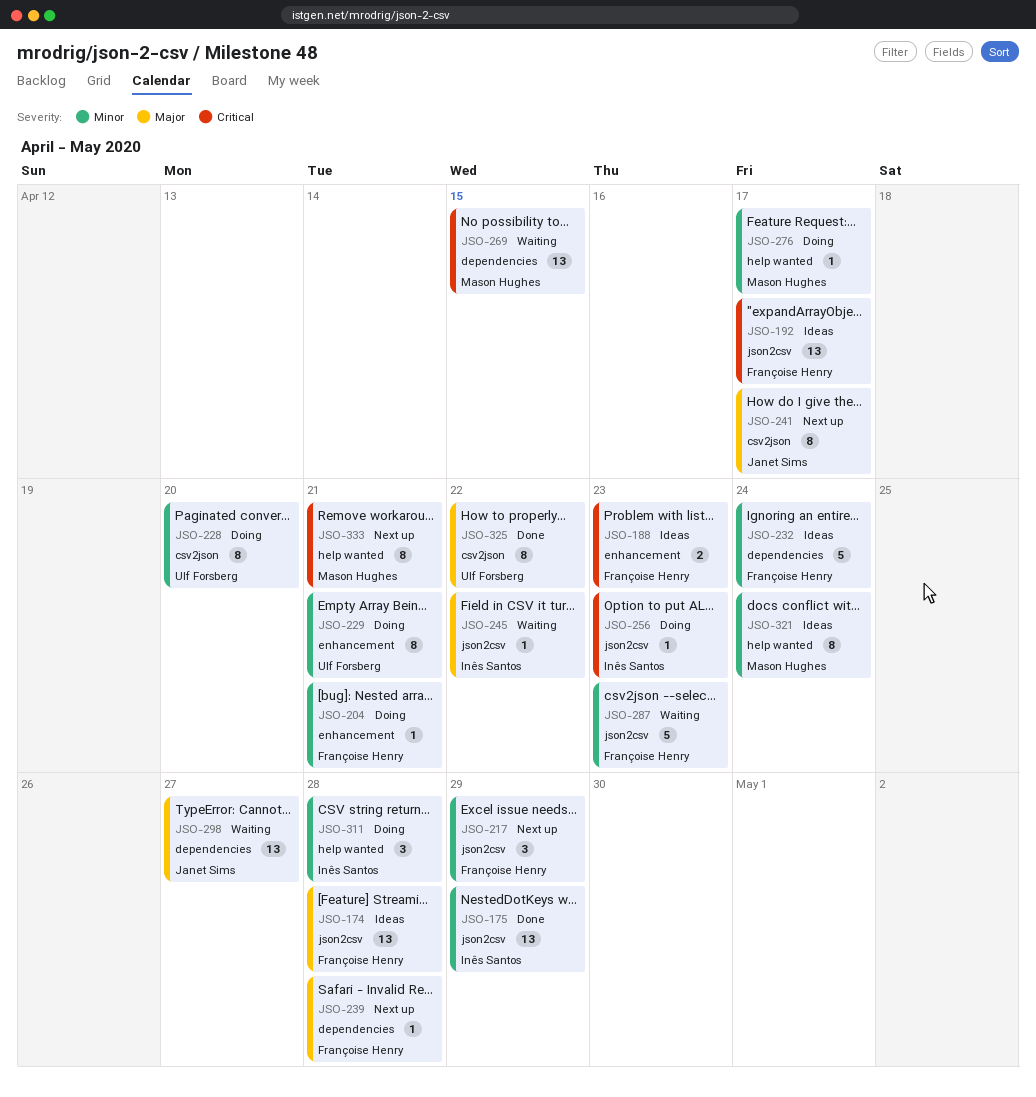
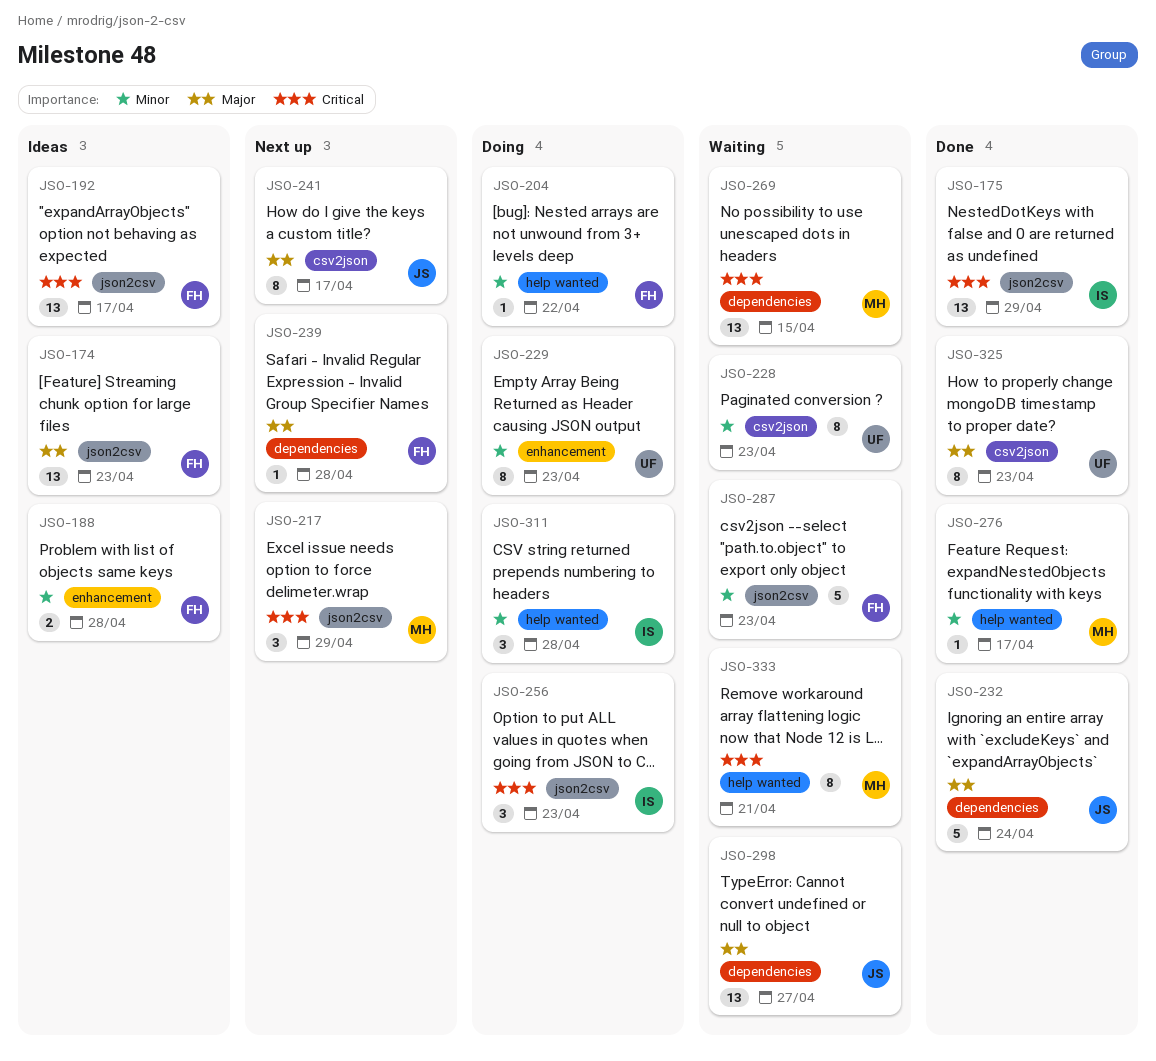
JSO-174, due: Apr 28 -> Apr 23
JSO-175, priority: Minor -> Critical
JSO-188, priority: Critical -> Minor
JSO-188, due: Apr 23 -> Apr 28
JSO-204, label: enhancement -> help wanted
JSO-204, due: Apr 21 -> Apr 22
JSO-217, owner: Françoise Henry -> Mason Hughes
JSO-217, priority: Minor -> Critical
JSO-228, status: Doing -> Waiting
JSO-228, due: Apr 20 -> Apr 23
JSO-229, due: Apr 21 -> Apr 23
JSO-232, status: Ideas -> Done
JSO-232, owner: Françoise Henry -> Janet Sims
JSO-232, priority: Minor -> Major
JSO-245: present -> none
JSO-256, estimate: 1 -> 3
JSO-276, status: Doing -> Done
JSO-321: present -> none
JSO-325, due: Apr 22 -> Apr 23
JSO-333, status: Next up -> Waiting

